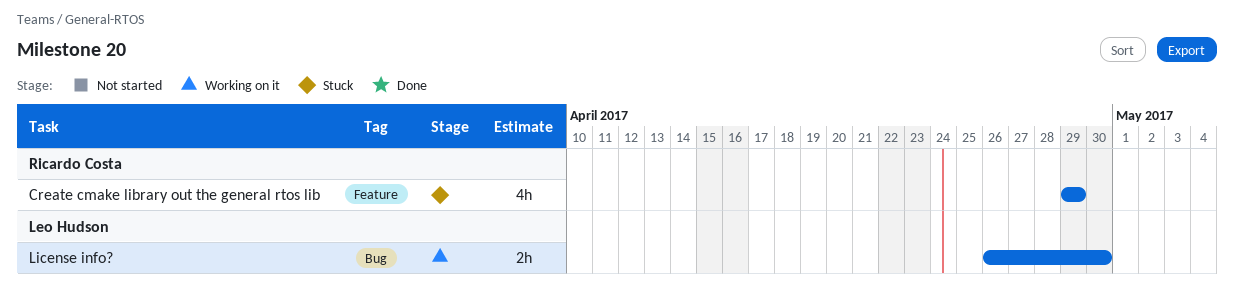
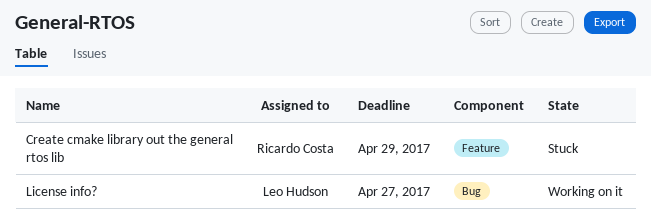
License info?, due: Apr 30 -> Apr 27

